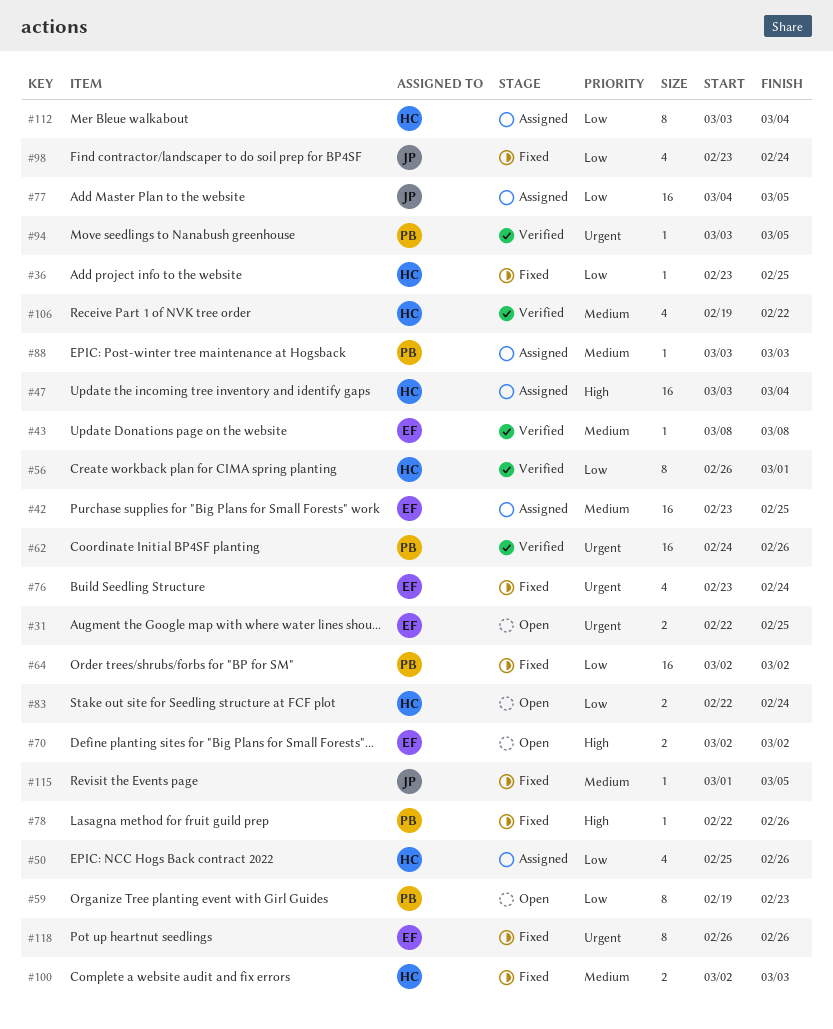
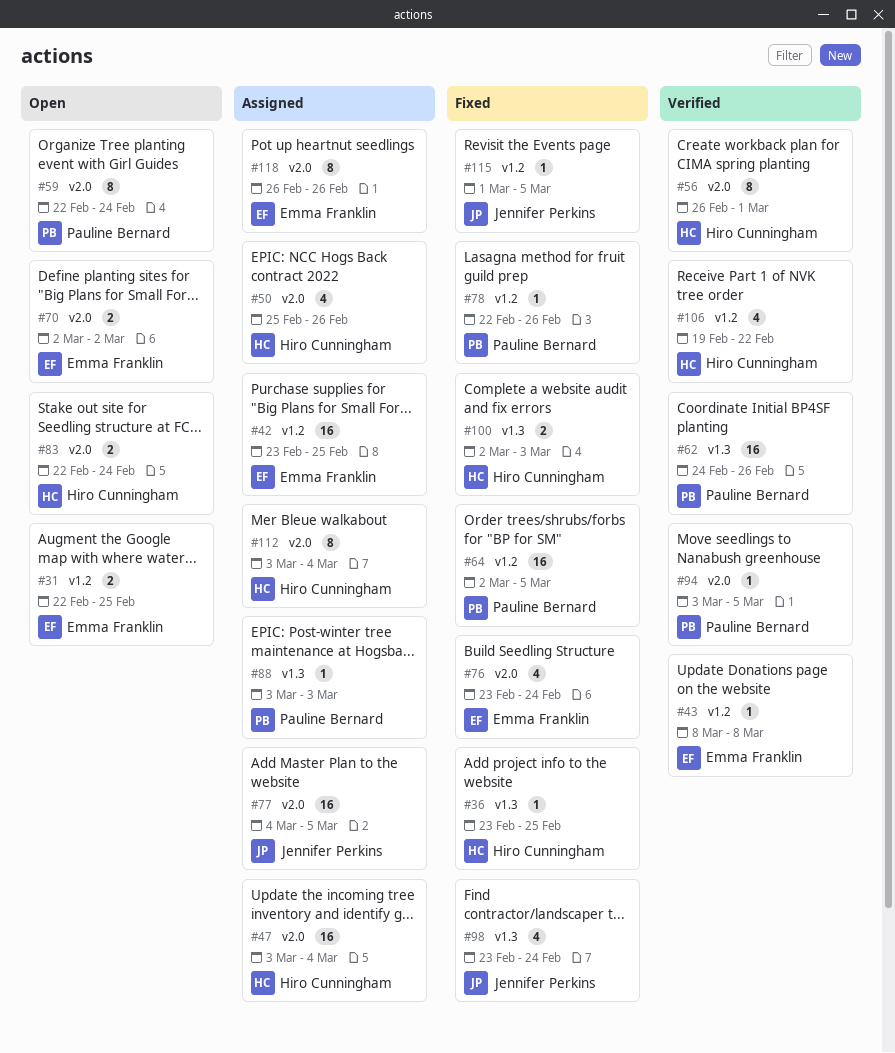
#59, start: Feb 19 -> Feb 22
#59, due: Feb 23 -> Feb 24
#64, due: Mar 2 -> Mar 5
#118, status: Fixed -> Assigned

